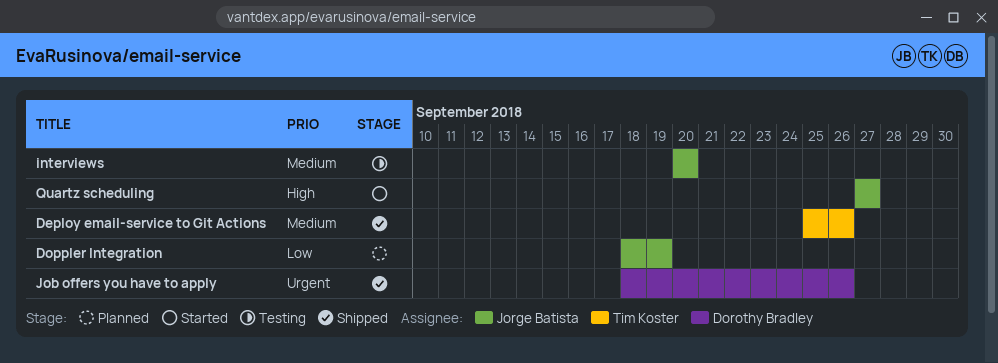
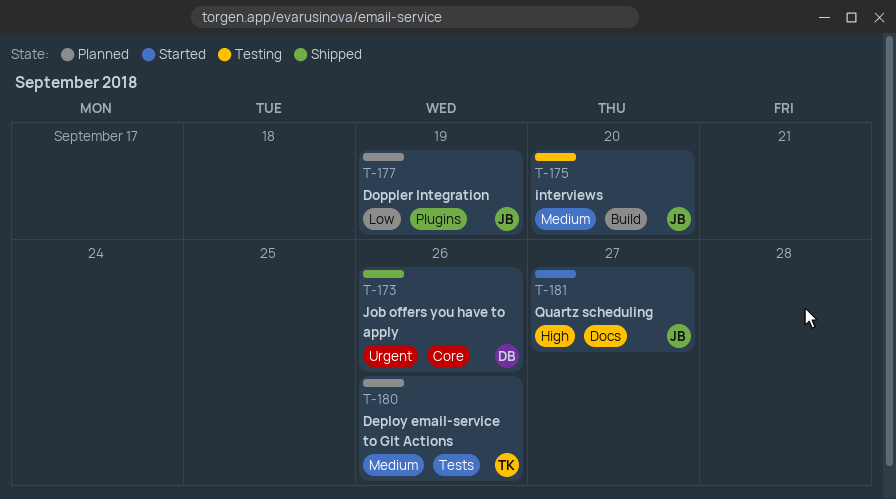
Deploy email-service to Git Actions, status: Shipped -> Planned

